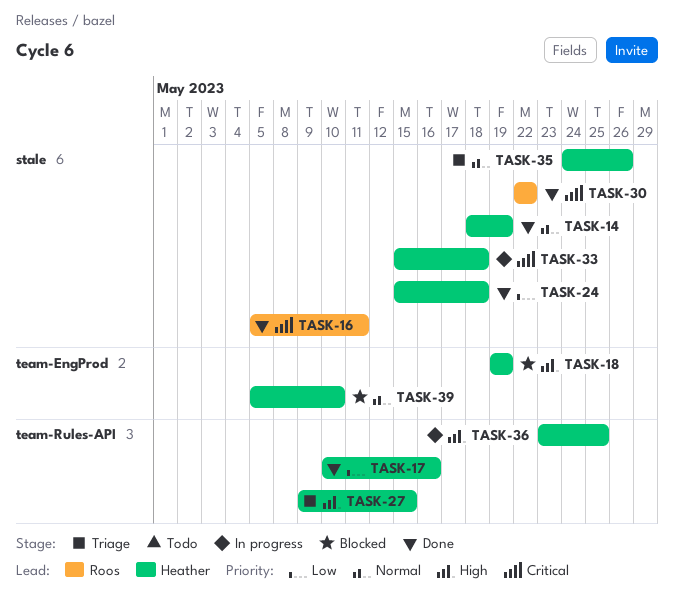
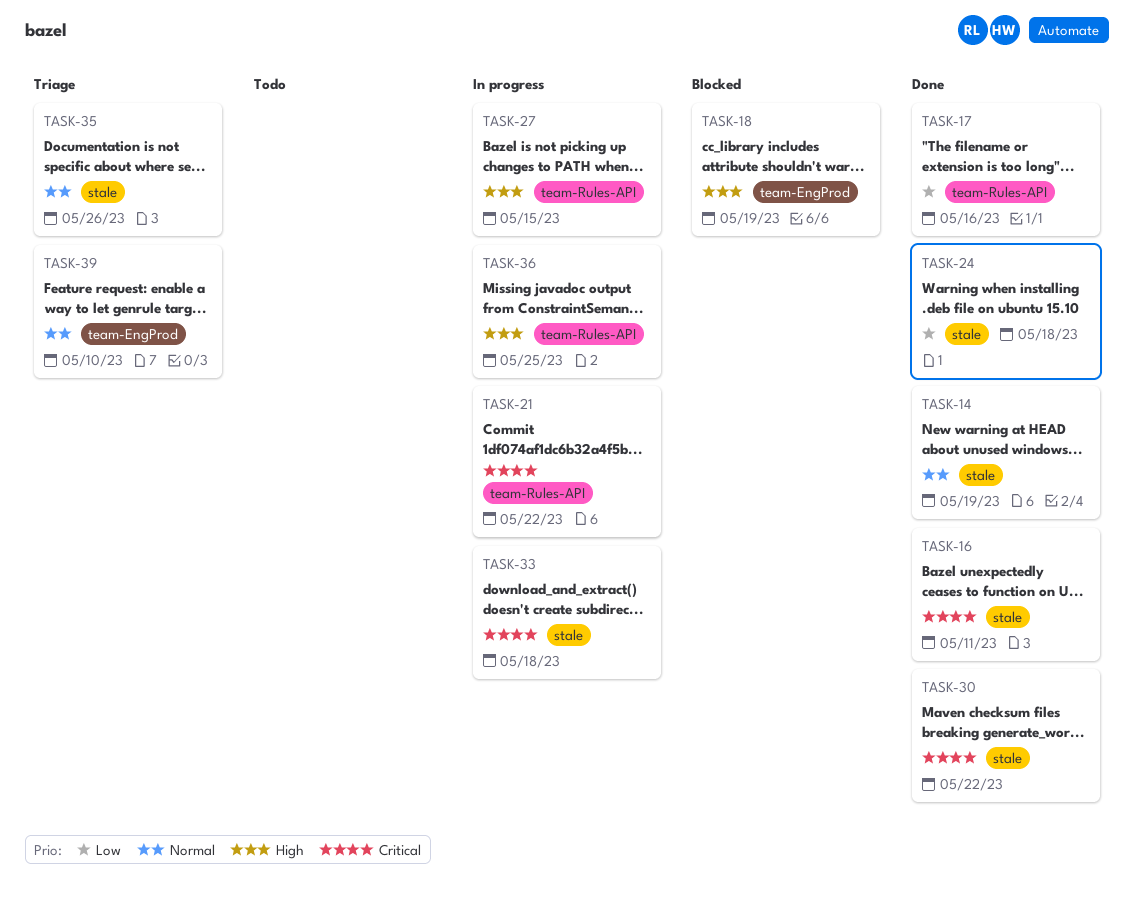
TASK-21: none -> present
TASK-27, status: Triage -> In progress
TASK-39, status: Blocked -> Triage

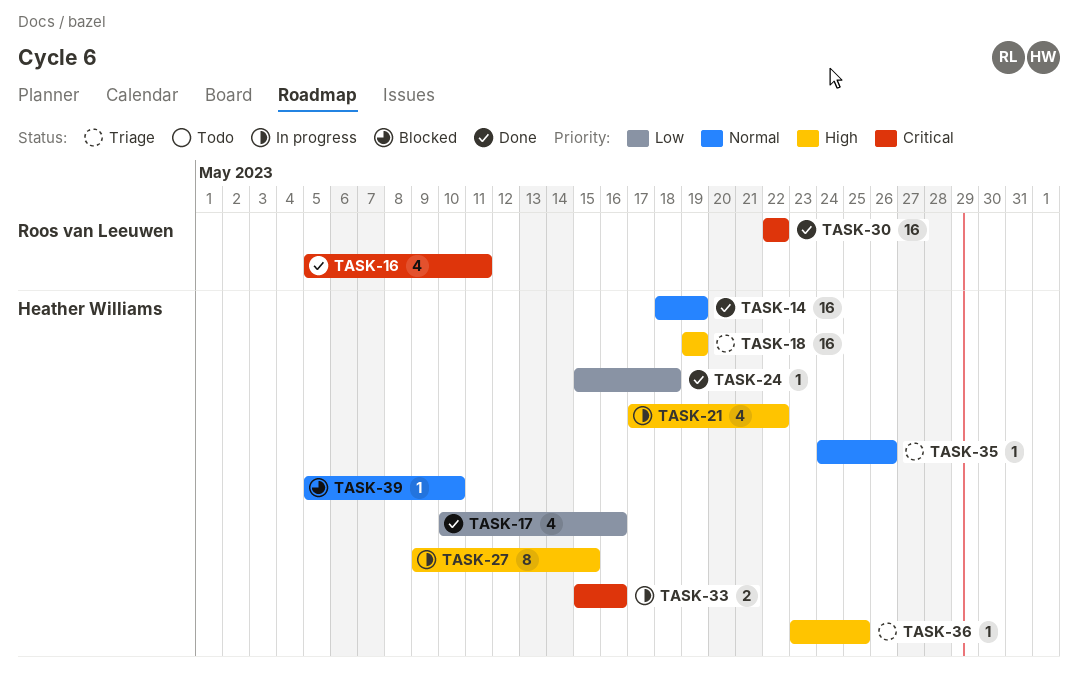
TASK-18, status: Blocked -> Triage
TASK-21, priority: Critical -> High
TASK-33, due: May 18 -> May 16
TASK-36, status: In progress -> Triage
TASK-39, status: Triage -> Blocked

